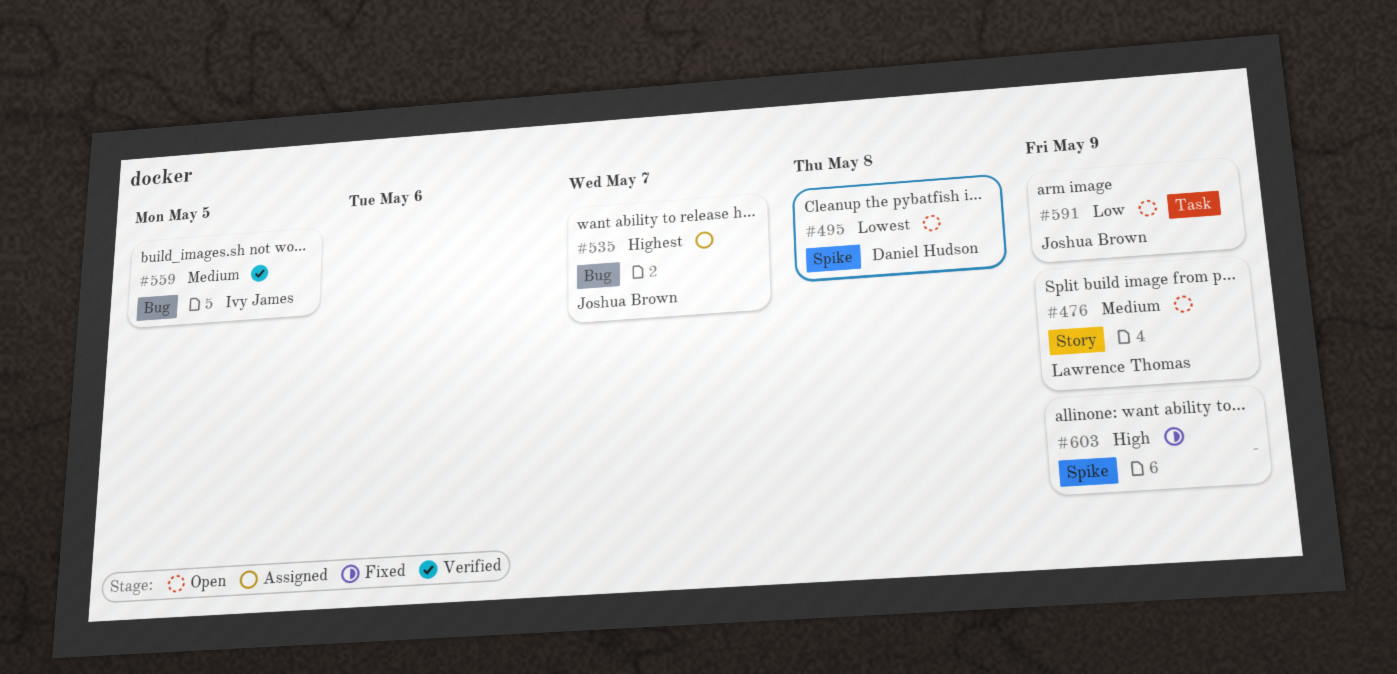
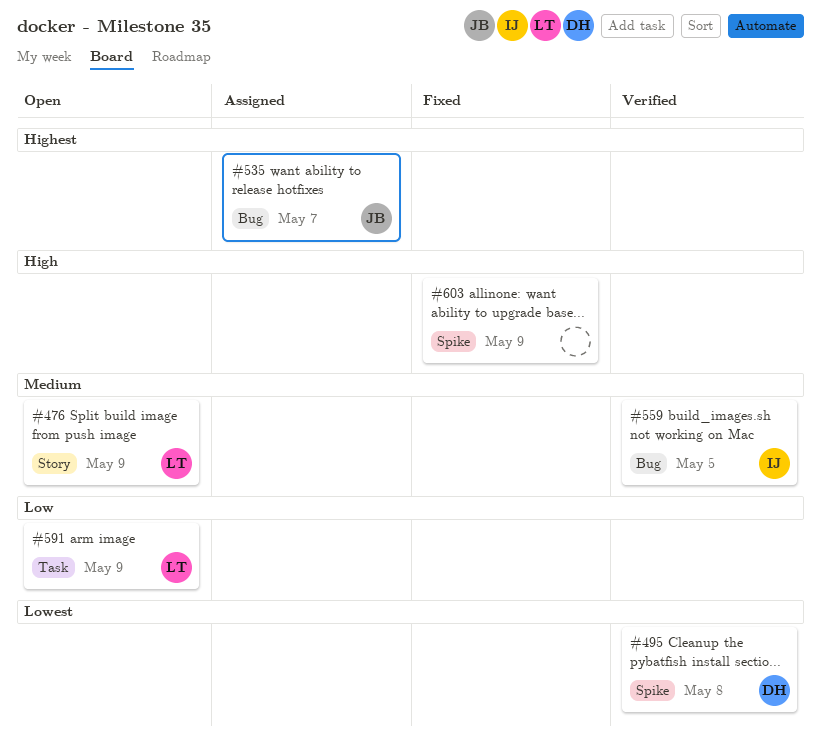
#495, status: Open -> Verified
#591, owner: Joshua Brown -> Lawrence Thomas

